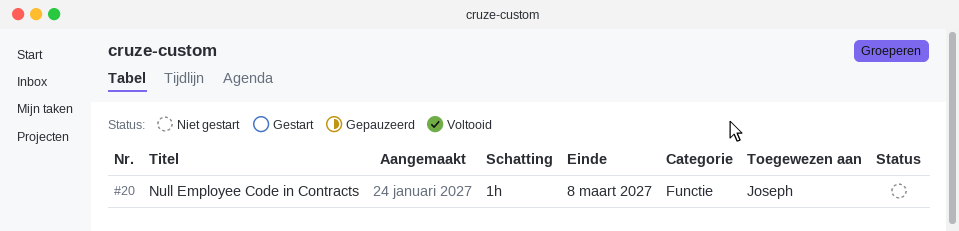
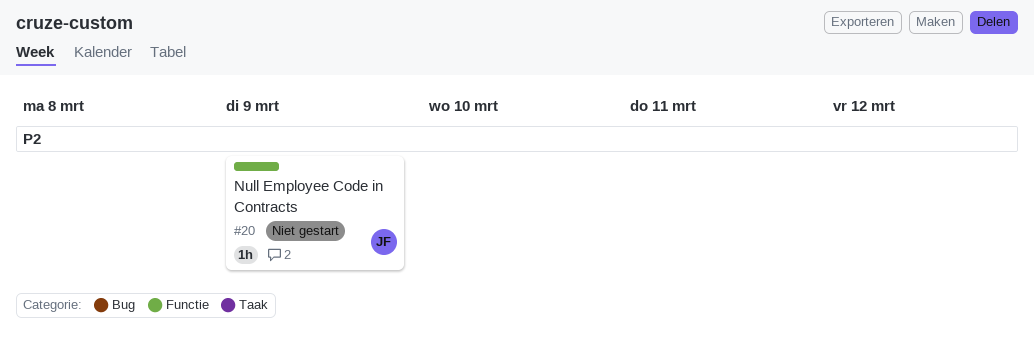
#20, due: Mar 8 -> Mar 9

